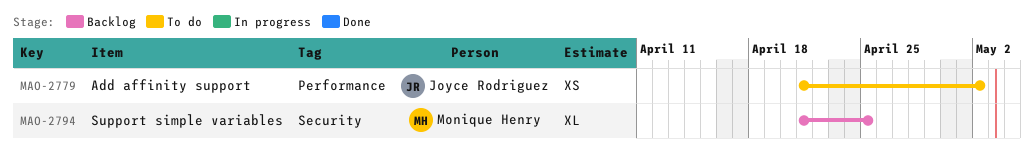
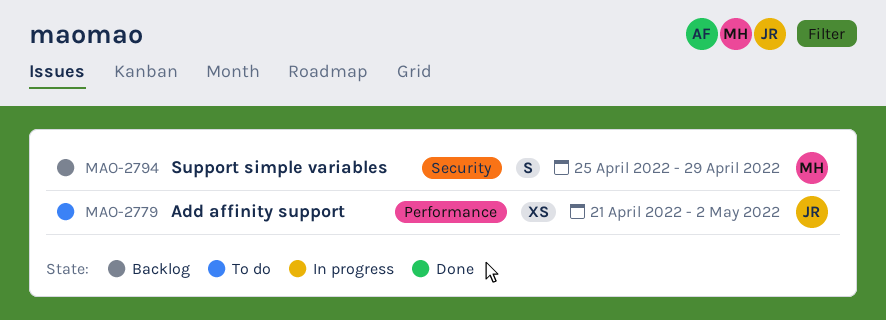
MAO-2794, estimate: XL -> S
MAO-2794, start: Apr 21 -> Apr 25
MAO-2794, due: Apr 25 -> Apr 29

